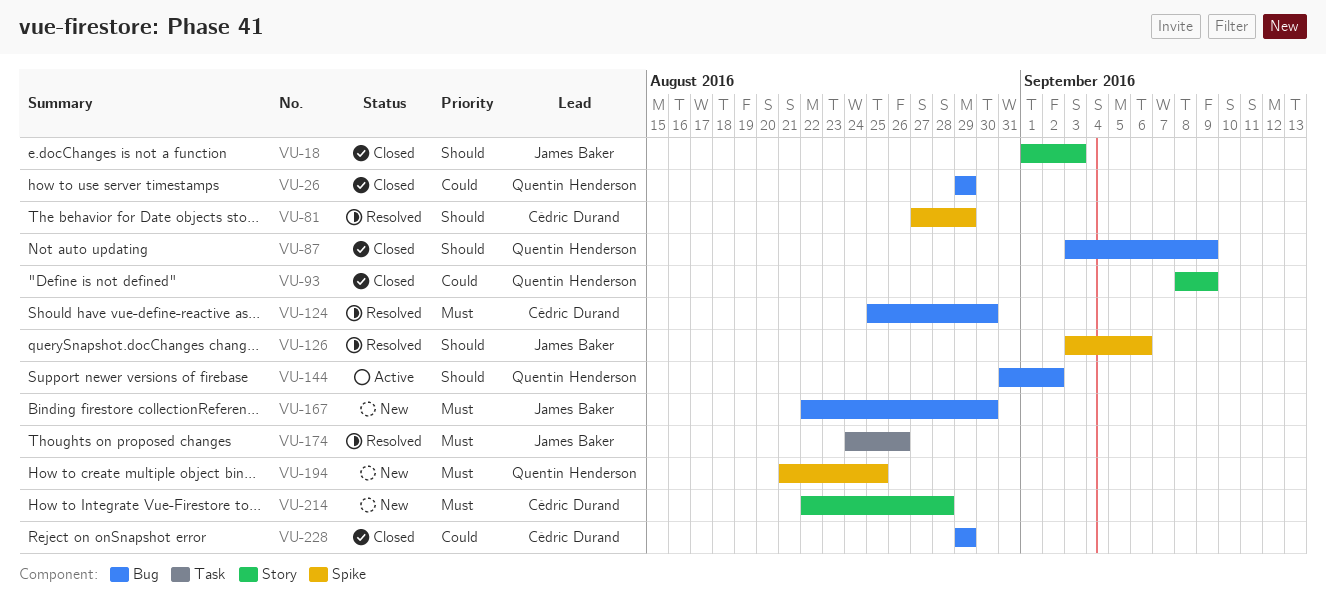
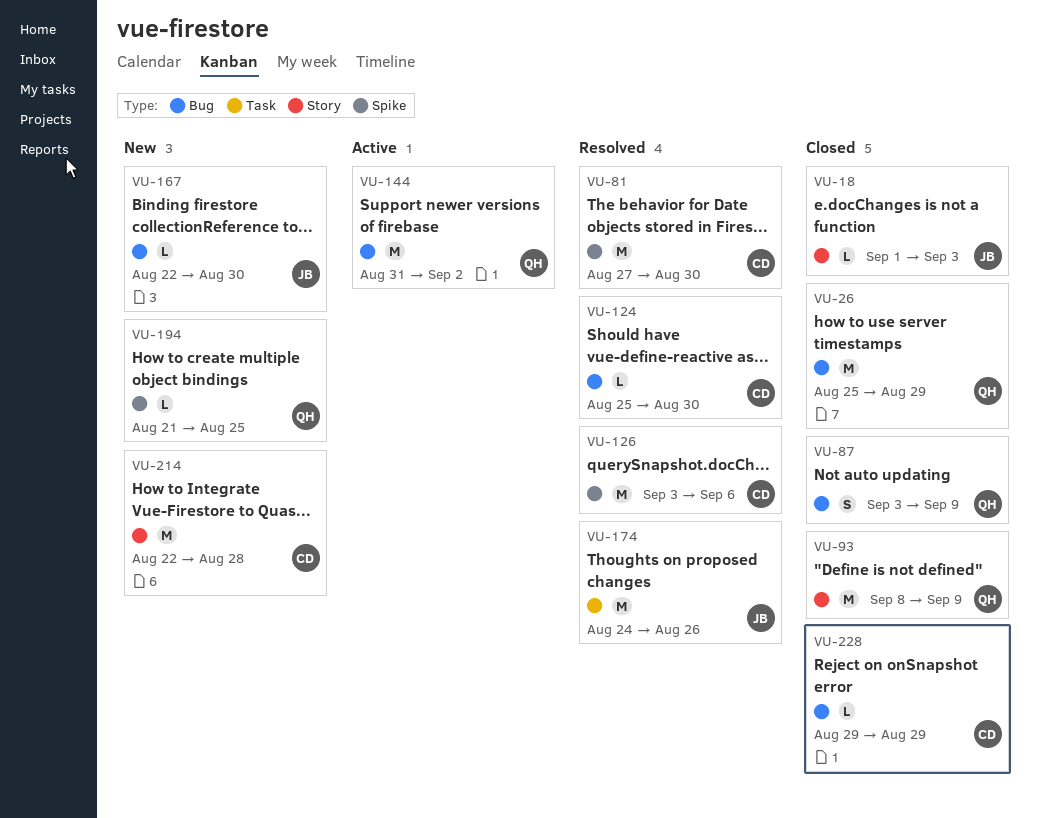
VU-26, start: Aug 29 -> Aug 25
VU-81, due: Aug 29 -> Aug 30
VU-126, owner: James Baker -> Cédric Durand

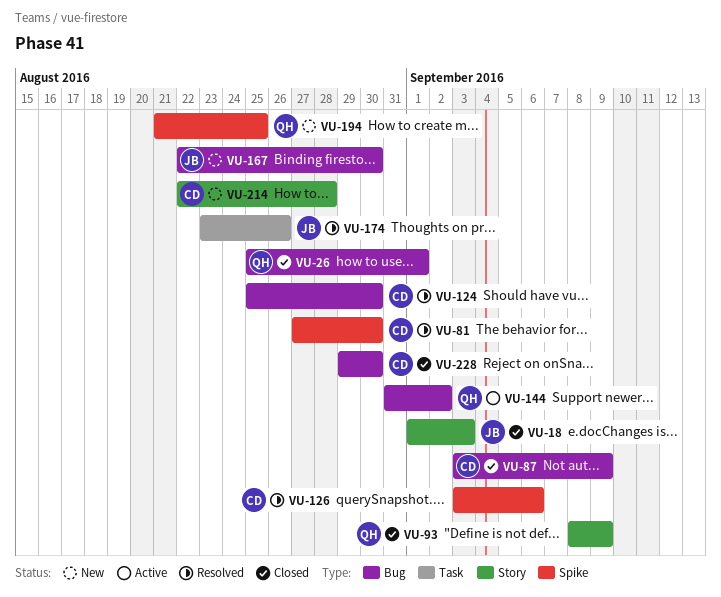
VU-26, due: Aug 29 -> Sep 1
VU-87, owner: QH -> CD
VU-174, start: Aug 24 -> Aug 23
VU-228, due: Aug 29 -> Aug 30

